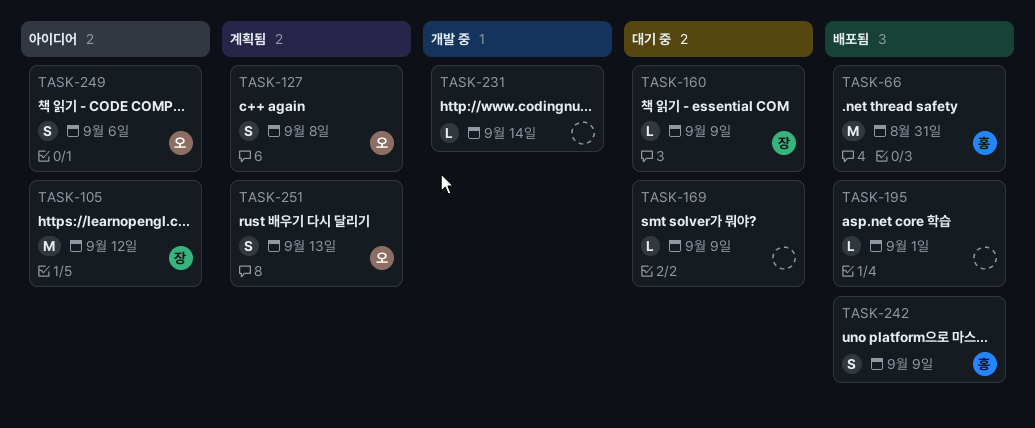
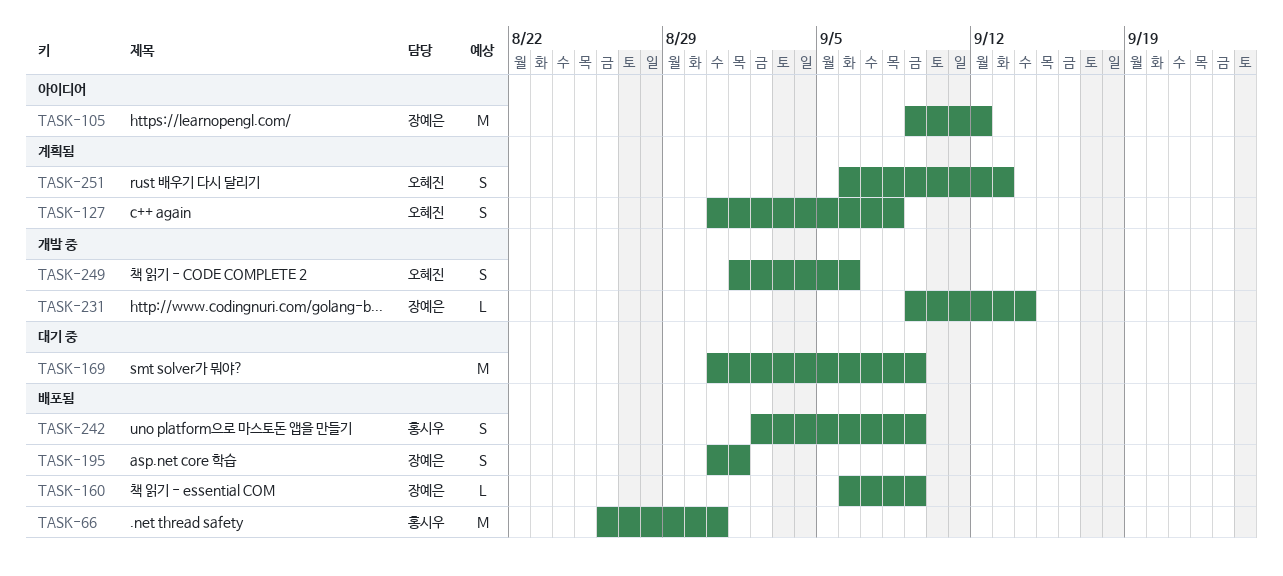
TASK-160, status: 대기 중 -> 배포됨
TASK-169, estimate: L -> M
TASK-195, owner: none -> 장예은
TASK-195, estimate: L -> S
TASK-231, owner: none -> 장예은
TASK-249, status: 아이디어 -> 개발 중

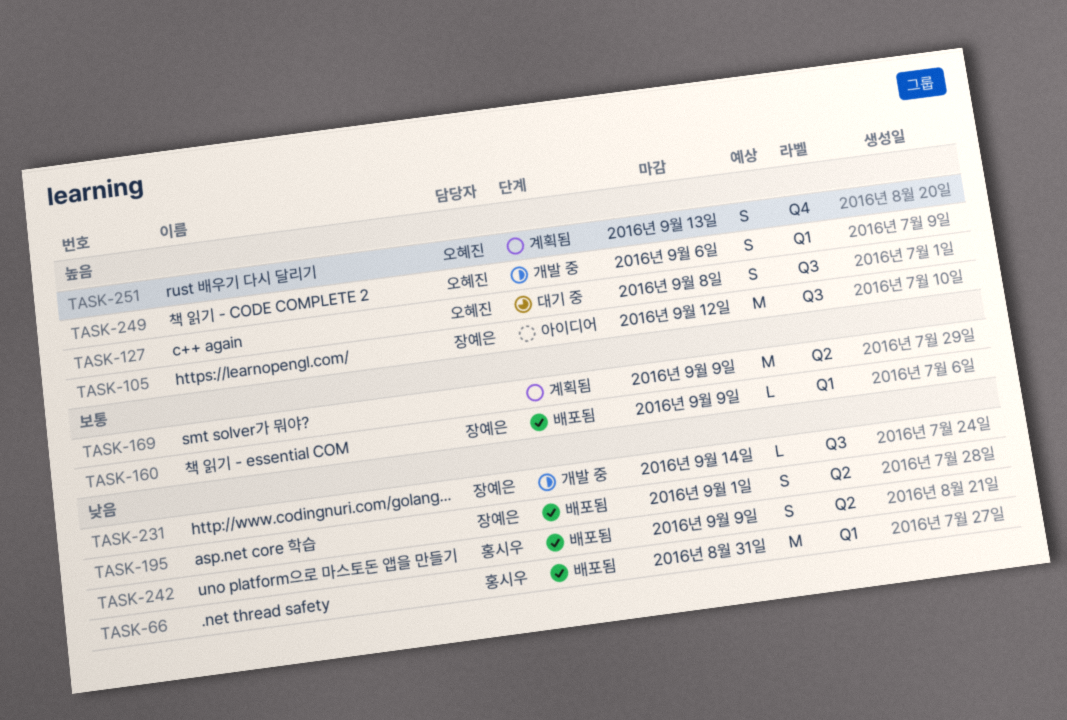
TASK-127, status: 계획됨 -> 대기 중
TASK-169, status: 대기 중 -> 계획됨

